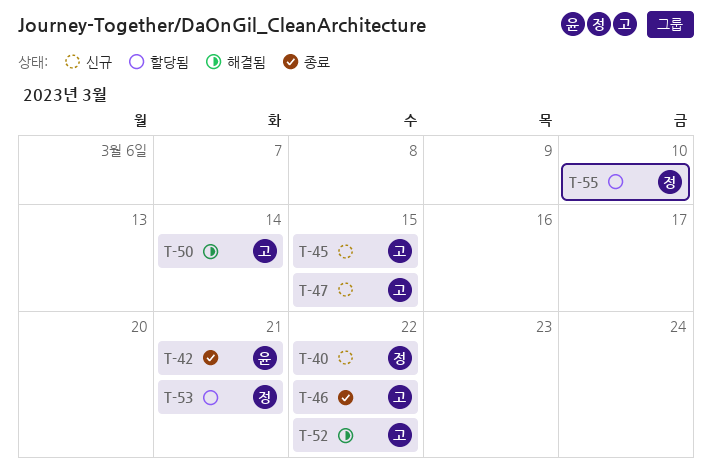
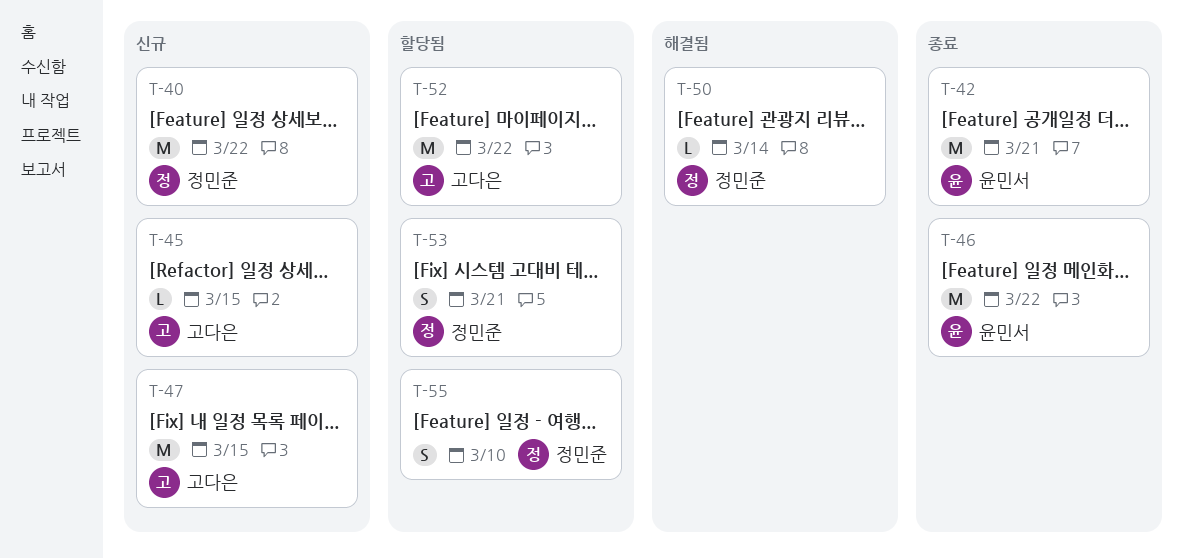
T-46, owner: 고다은 -> 윤민서
T-50, owner: 고다은 -> 정민준
T-52, status: 해결됨 -> 할당됨

